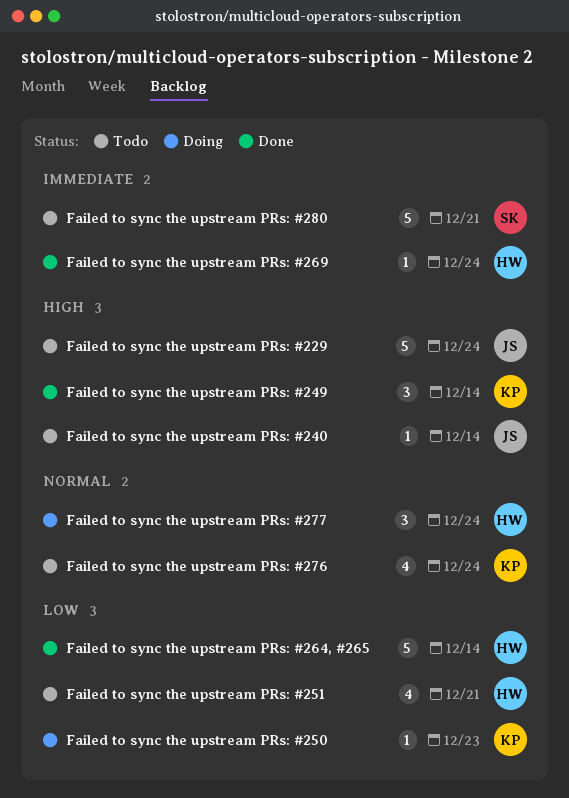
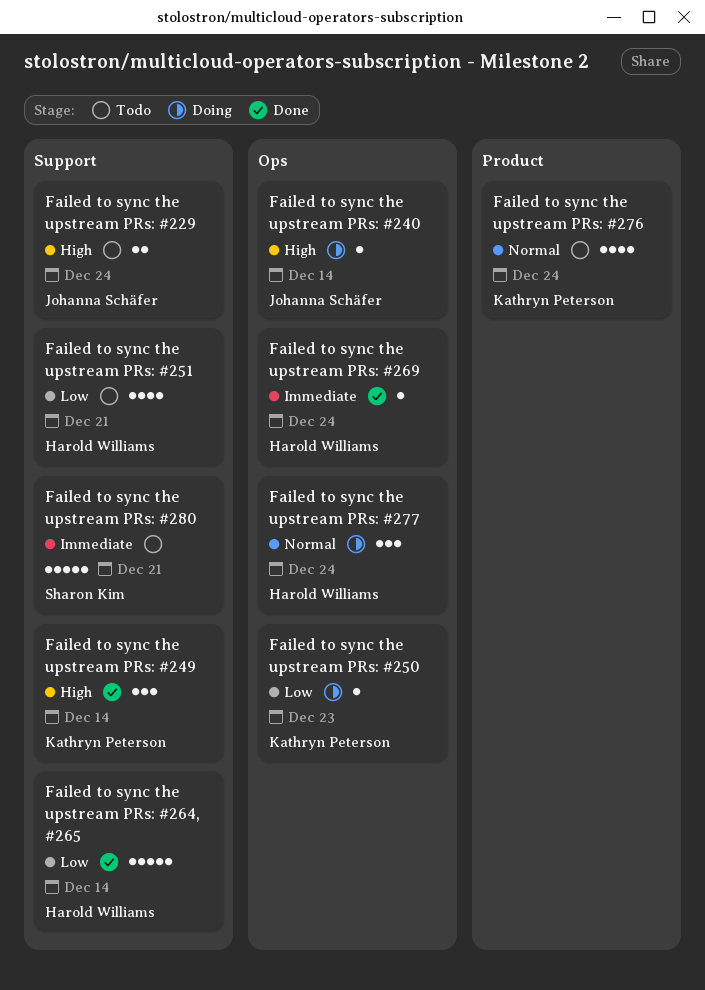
Failed to sync the upstream PRs: #229, estimate: 5 -> 2
Failed to sync the upstream PRs: #240, status: Todo -> Doing

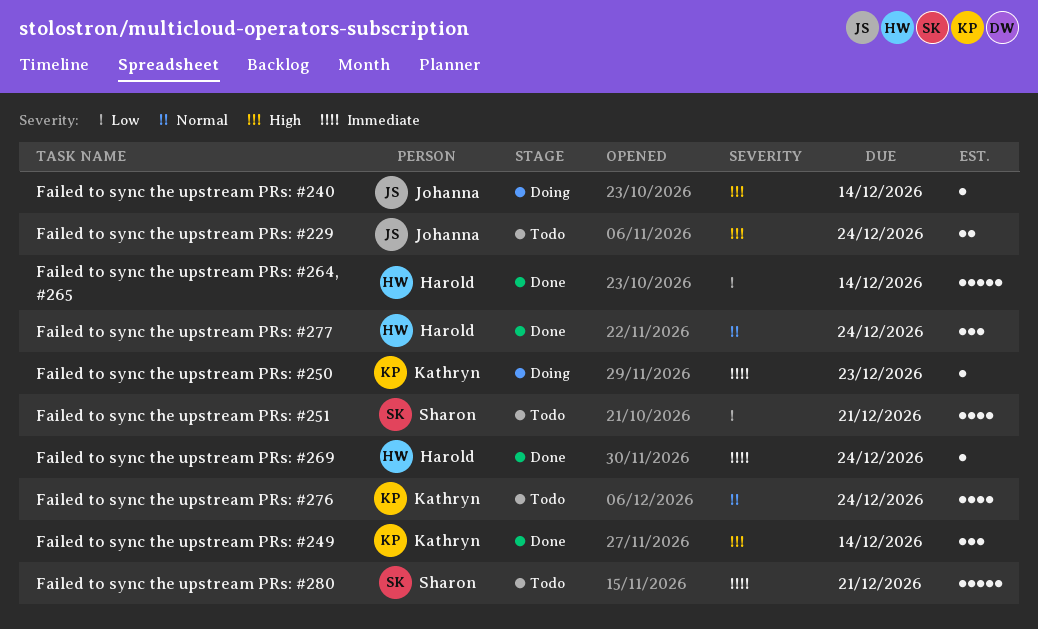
Failed to sync the upstream PRs: #250, priority: Low -> Immediate
Failed to sync the upstream PRs: #251, owner: Harold Williams -> Sharon Kim
Failed to sync the upstream PRs: #277, status: Doing -> Done

